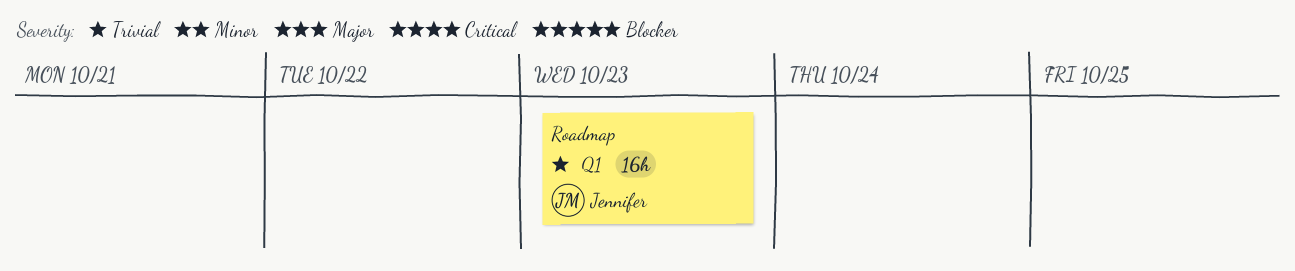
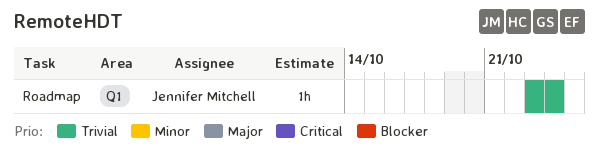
Roadmap, estimate: 16h -> 1h
Roadmap, due: Oct 23 -> Oct 24

